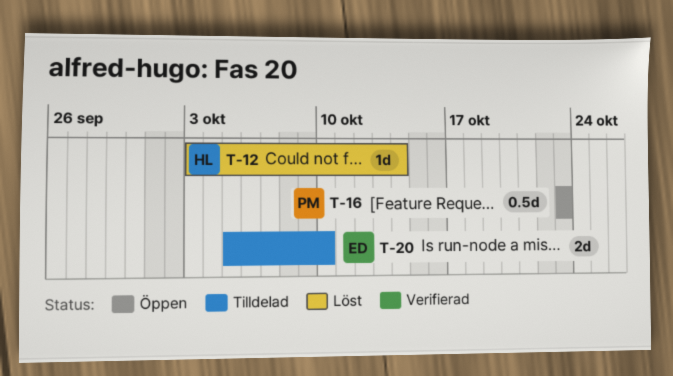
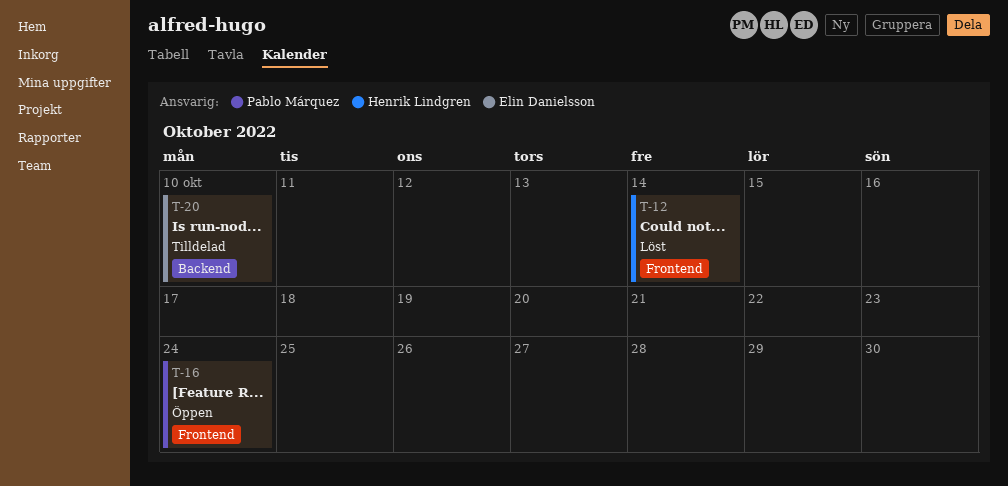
T-16, due: Oct 23 -> Oct 24

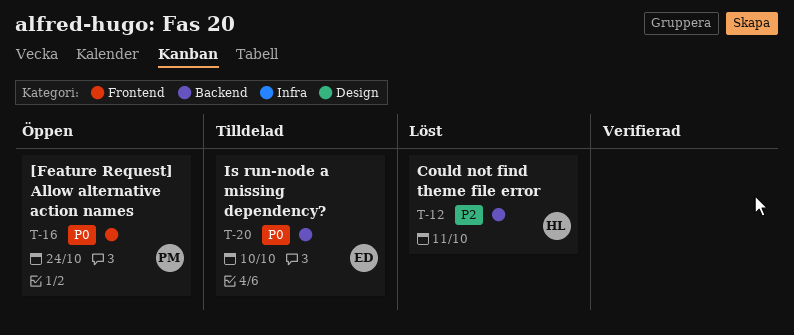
T-12, label: Frontend -> Backend
T-12, due: Oct 14 -> Oct 11

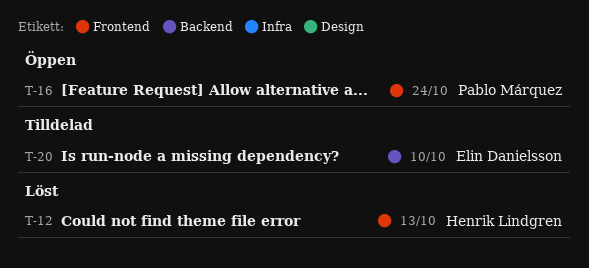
T-12, label: Backend -> Frontend
T-12, due: Oct 11 -> Oct 13

